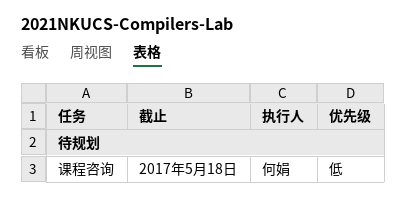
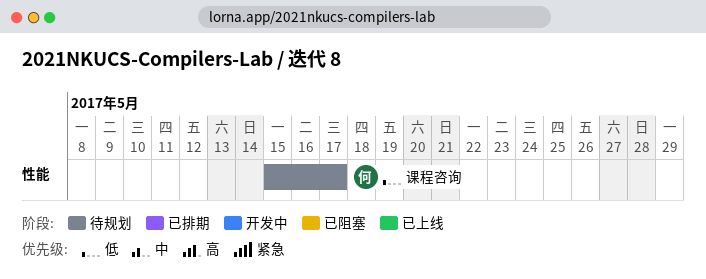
课程咨询, due: May 18 -> May 17

